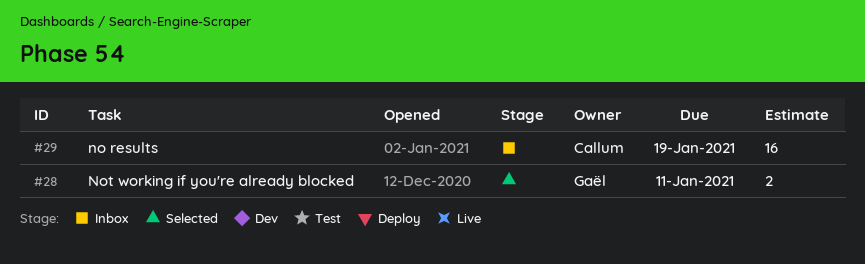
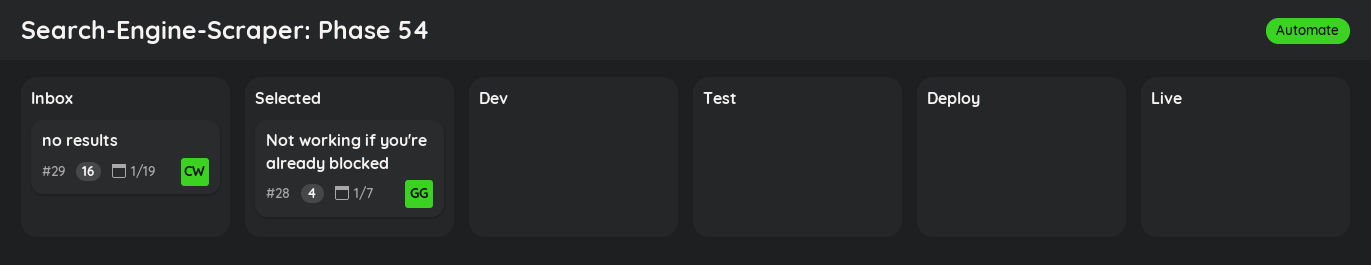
#28, estimate: 2 -> 4
#28, due: Jan 11 -> Jan 7

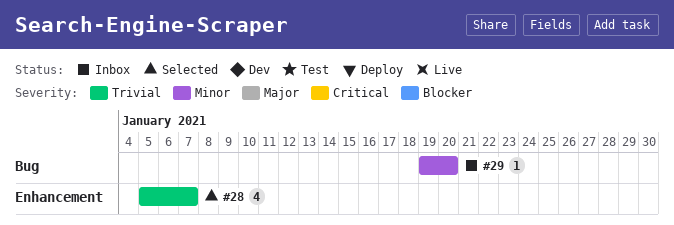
#29, estimate: 16 -> 1
#29, due: Jan 19 -> Jan 20

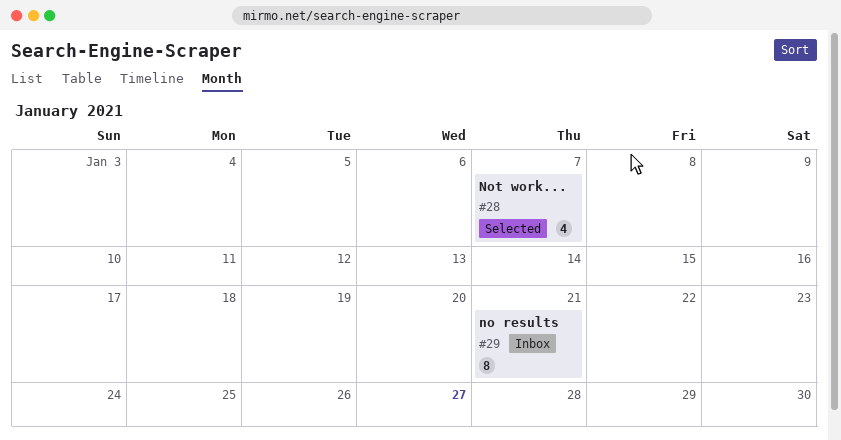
#29, estimate: 1 -> 8
#29, due: Jan 20 -> Jan 21

